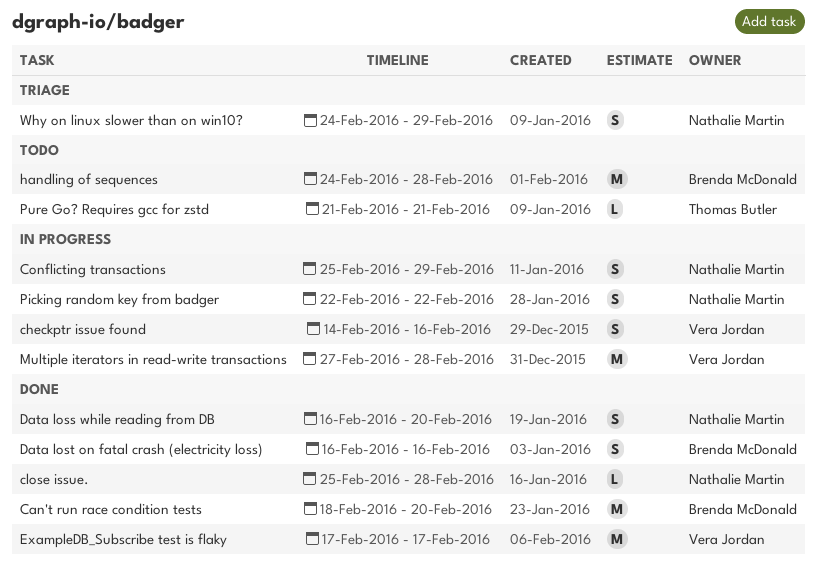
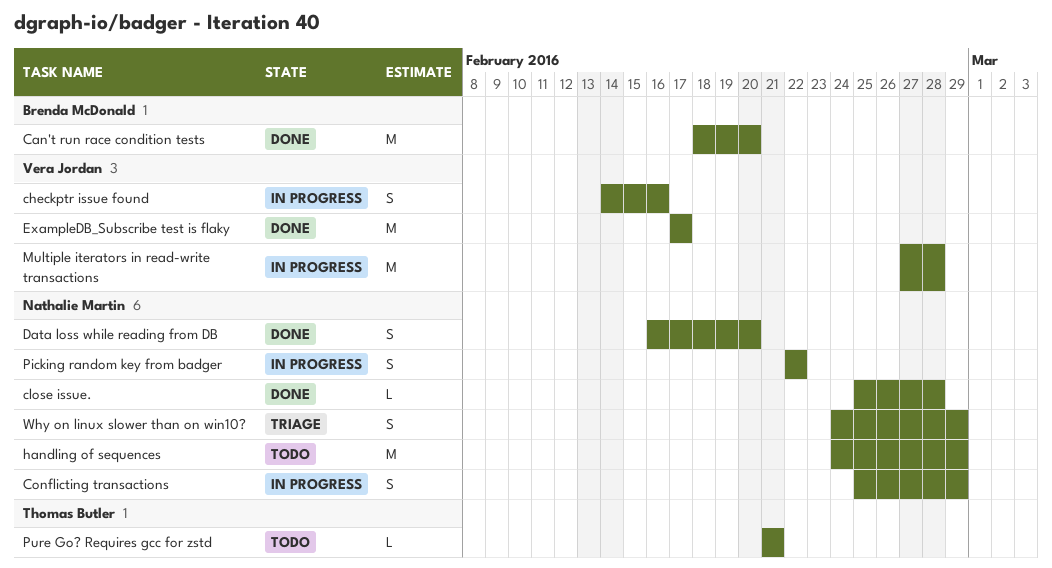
Data lost on fatal crash (electricity loss): present -> none
handling of sequences, owner: Brenda McDonald -> Nathalie Martin
handling of sequences, due: Feb 28 -> Feb 29

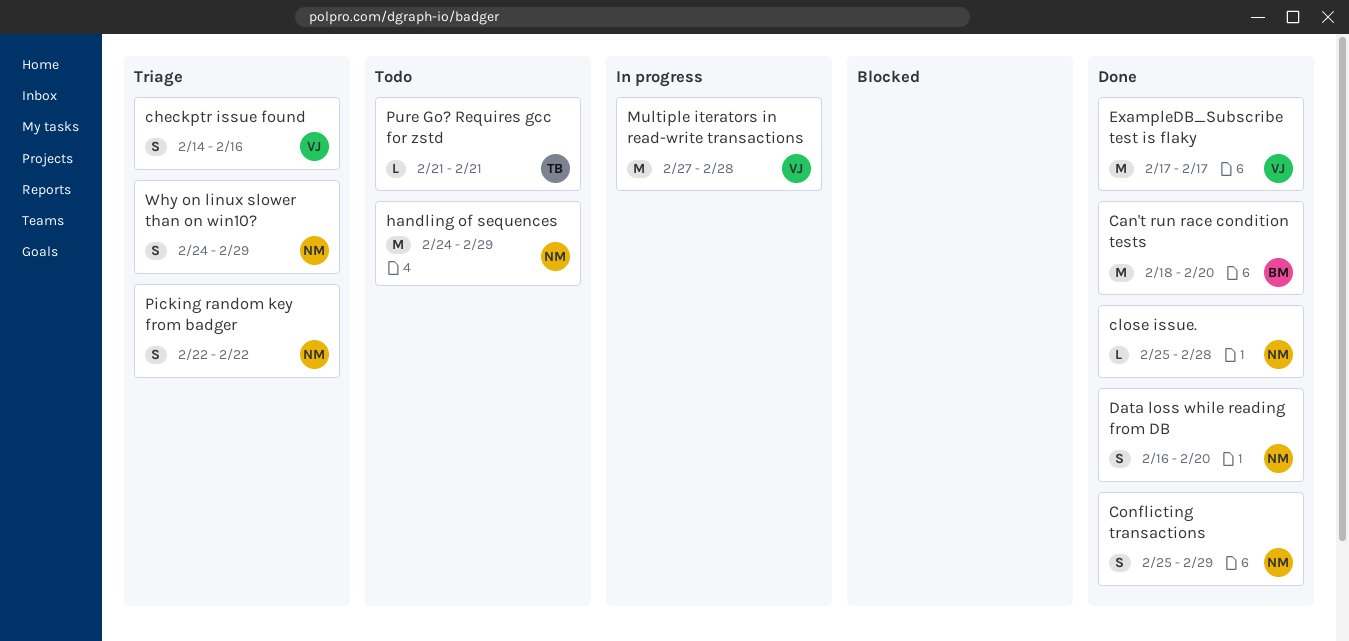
checkptr issue found, status: In progress -> Triage
Conflicting transactions, status: In progress -> Done
Picking random key from badger, status: In progress -> Triage

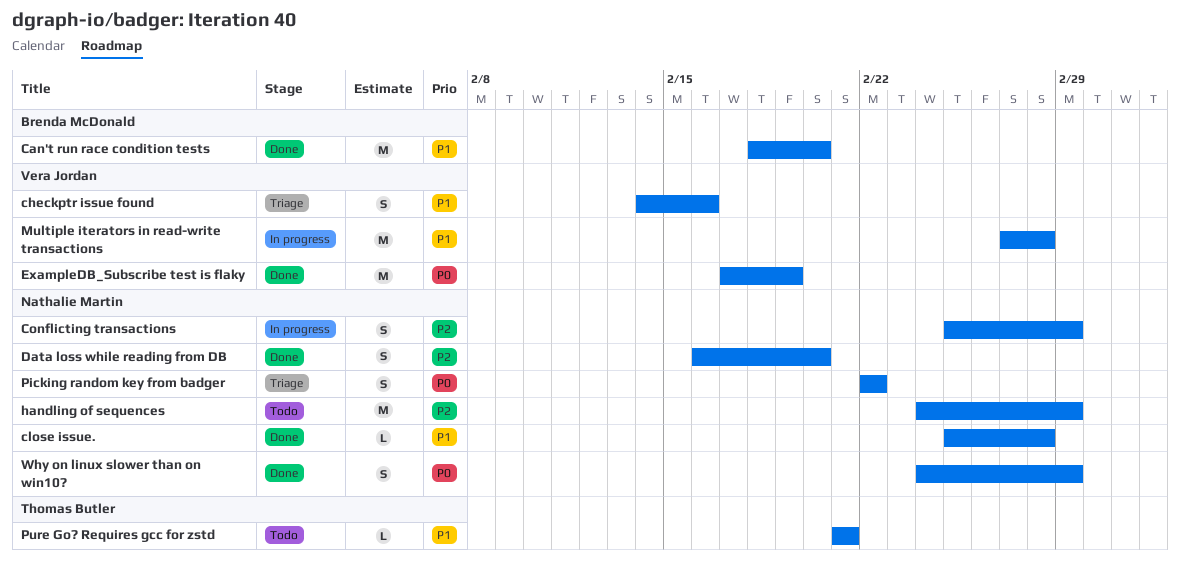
Conflicting transactions, status: Done -> In progress
ExampleDB_Subscribe test is flaky, due: Feb 17 -> Feb 19
Why on linux slower than on win10?, status: Triage -> Done

